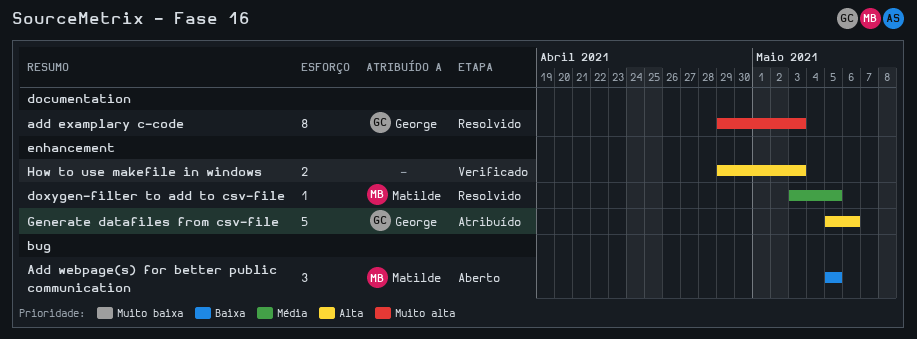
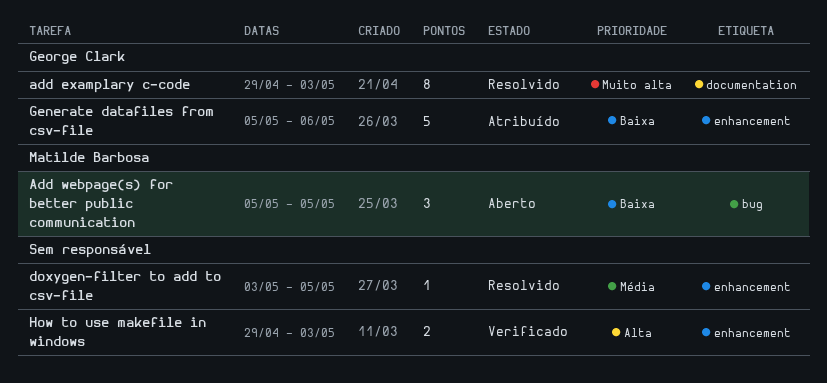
doxygen-filter to add to csv-file, owner: Matilde Barbosa -> none
Generate datafiles from csv-file, priority: Alta -> Baixa

